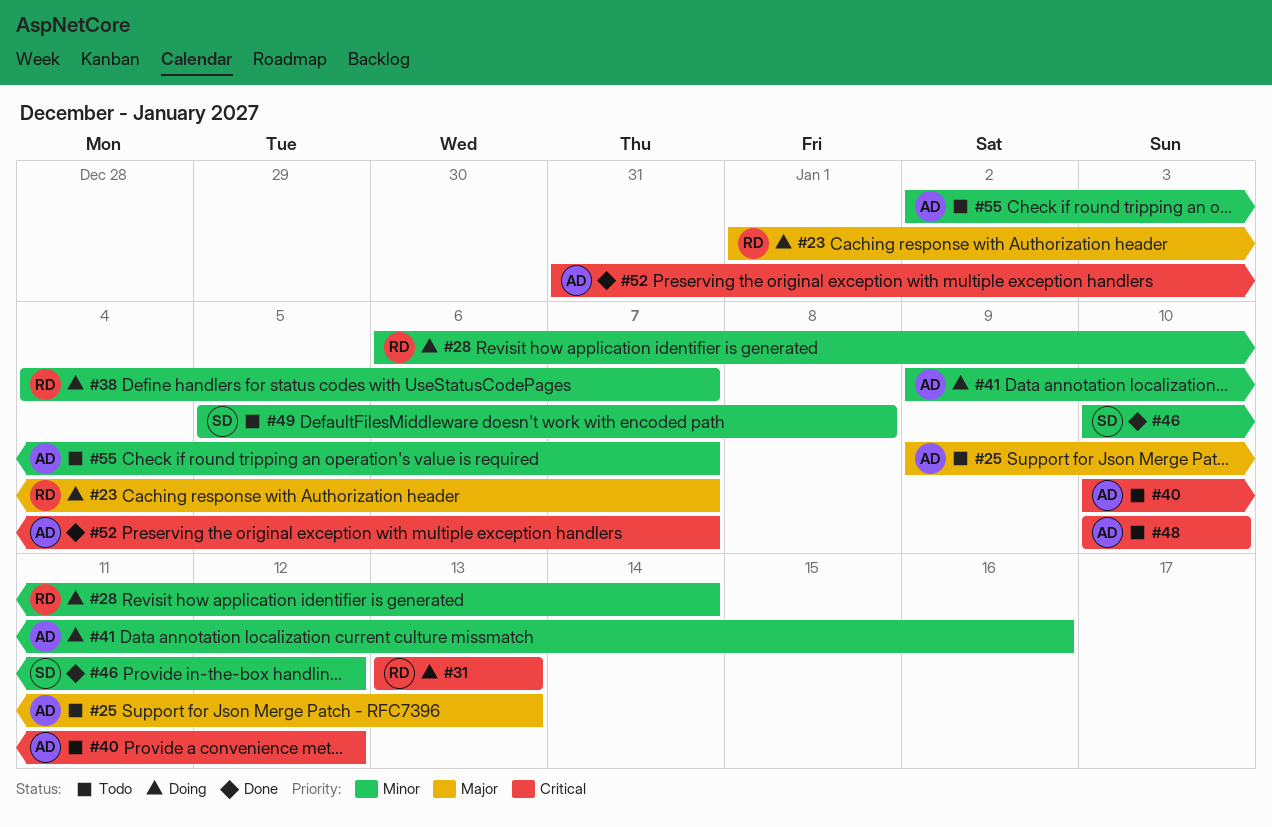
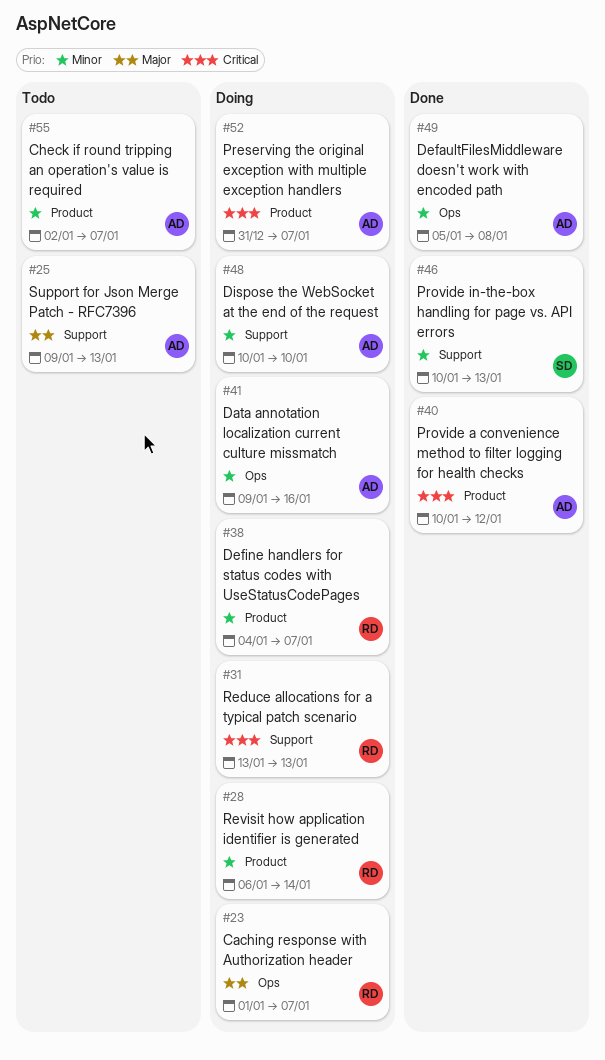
#40, status: Todo -> Done
#46, due: Jan 12 -> Jan 13
#48, status: Todo -> Doing
#48, priority: Critical -> Minor
#49, status: Todo -> Done
#49, owner: SD -> AD
#52, status: Done -> Doing

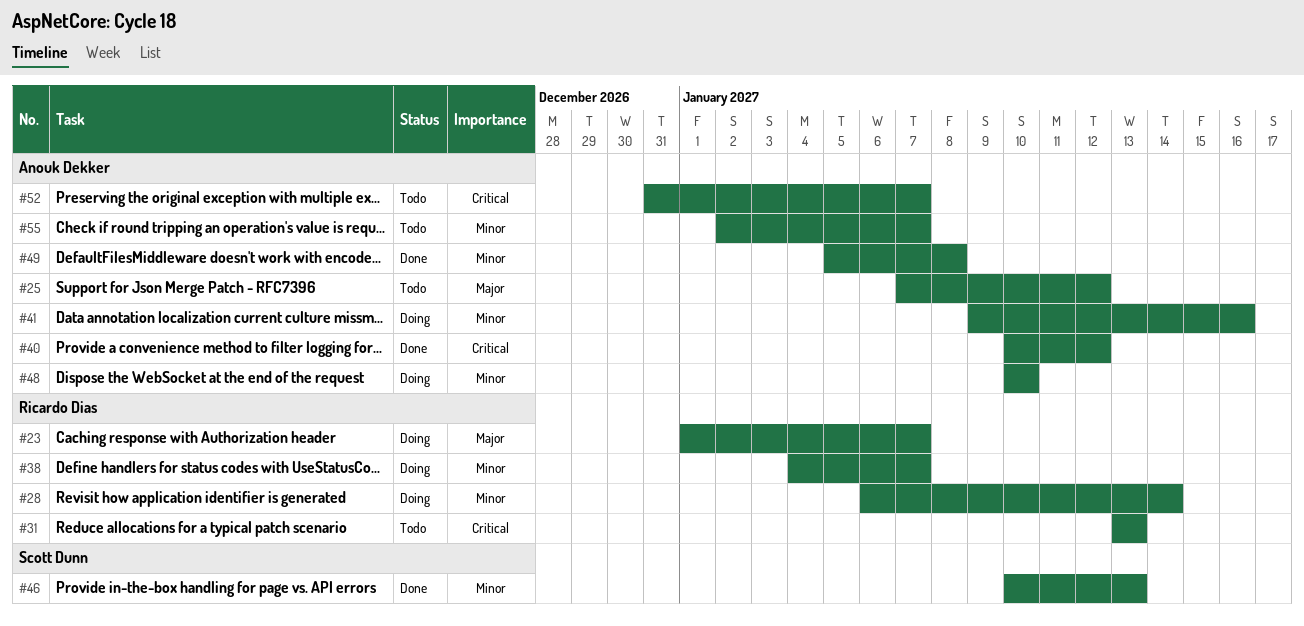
#25, start: Jan 9 -> Jan 7
#25, due: Jan 13 -> Jan 12
#31, status: Doing -> Todo
#52, status: Doing -> Todo

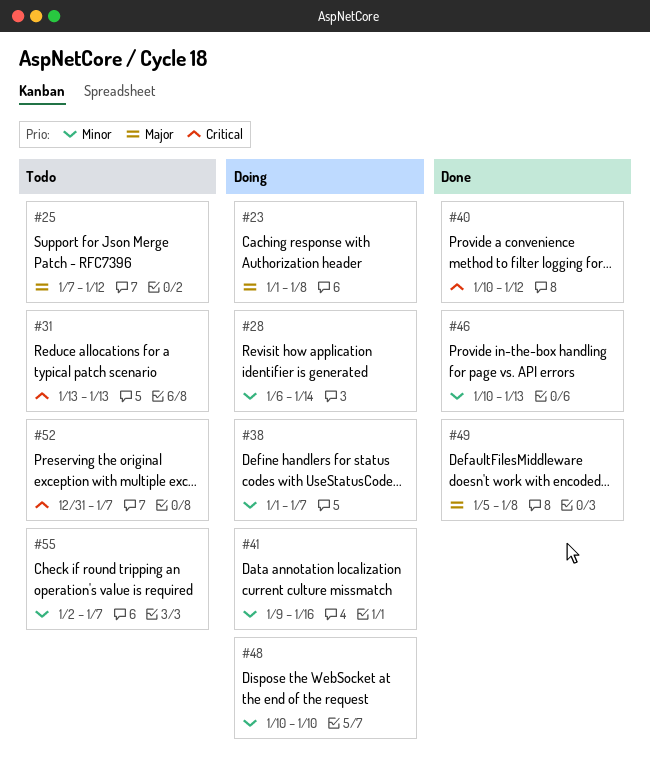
#23, due: Jan 7 -> Jan 8
#38, start: Jan 4 -> Jan 1
#49, priority: Minor -> Major

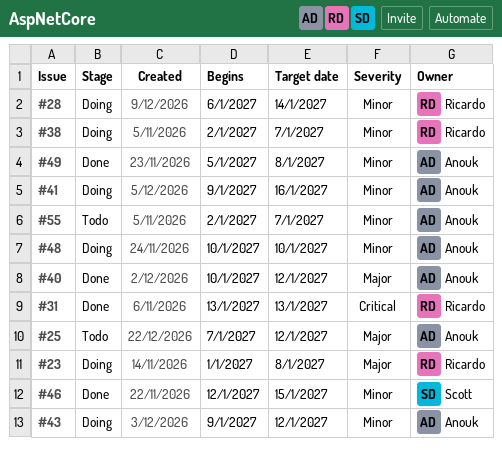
#31, status: Todo -> Done
#38, start: Jan 1 -> Jan 2
#40, priority: Critical -> Major
#43: none -> present
#46, start: Jan 10 -> Jan 12
#46, due: Jan 13 -> Jan 15
#49, priority: Major -> Minor
#52: present -> none

